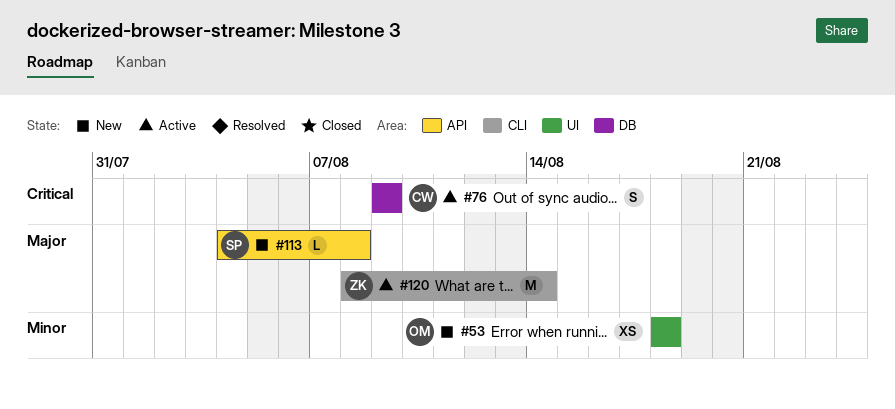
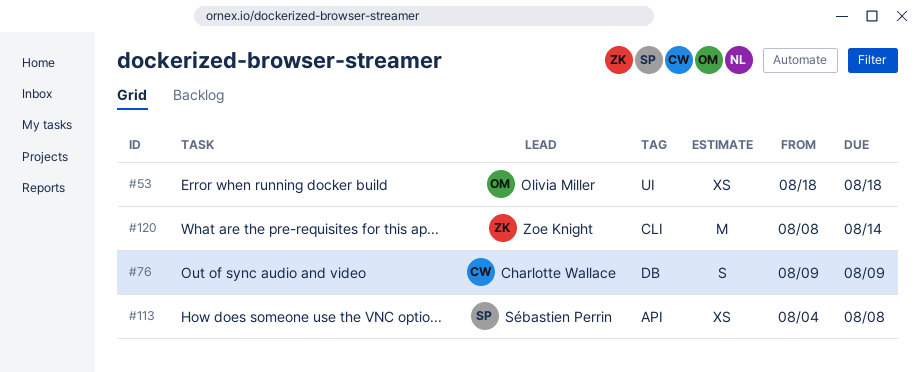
#113, estimate: L -> XS

